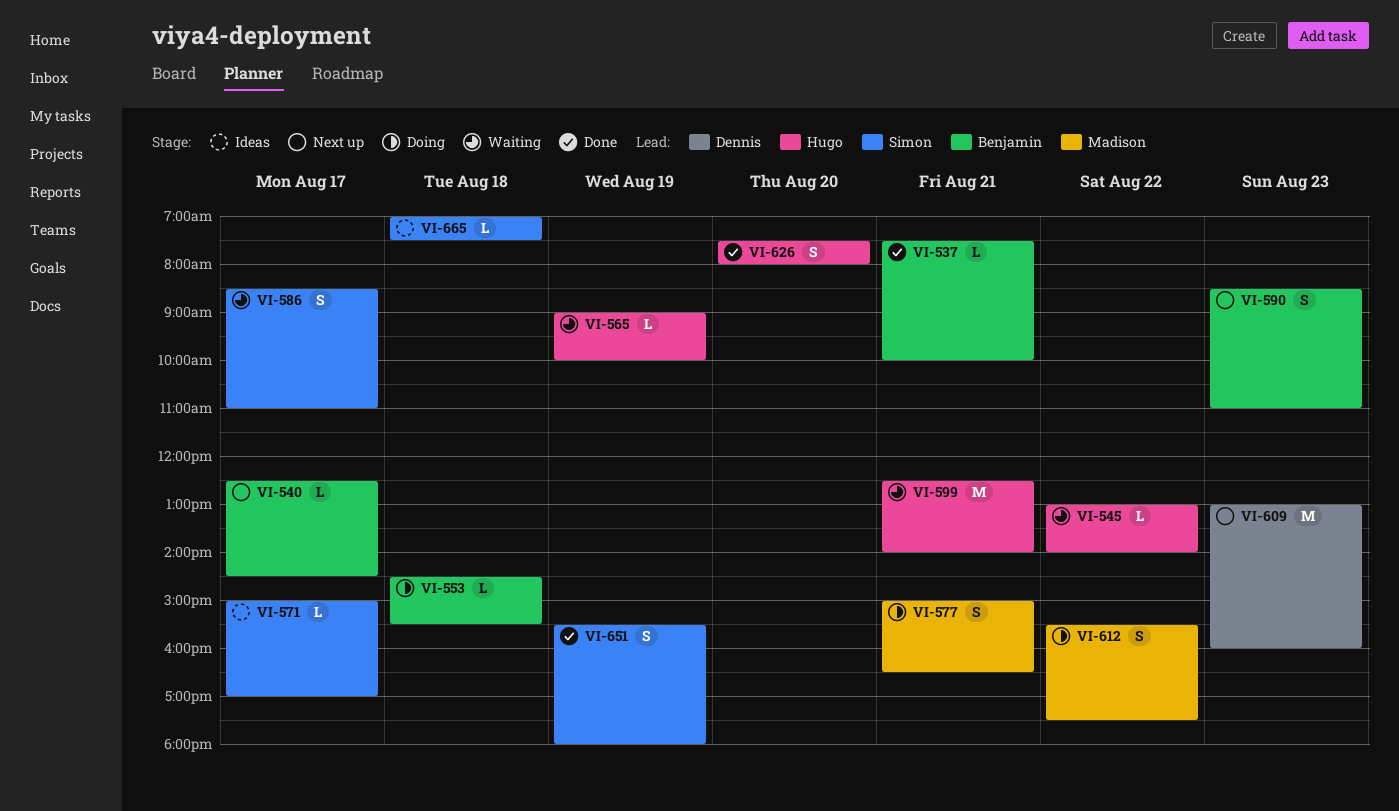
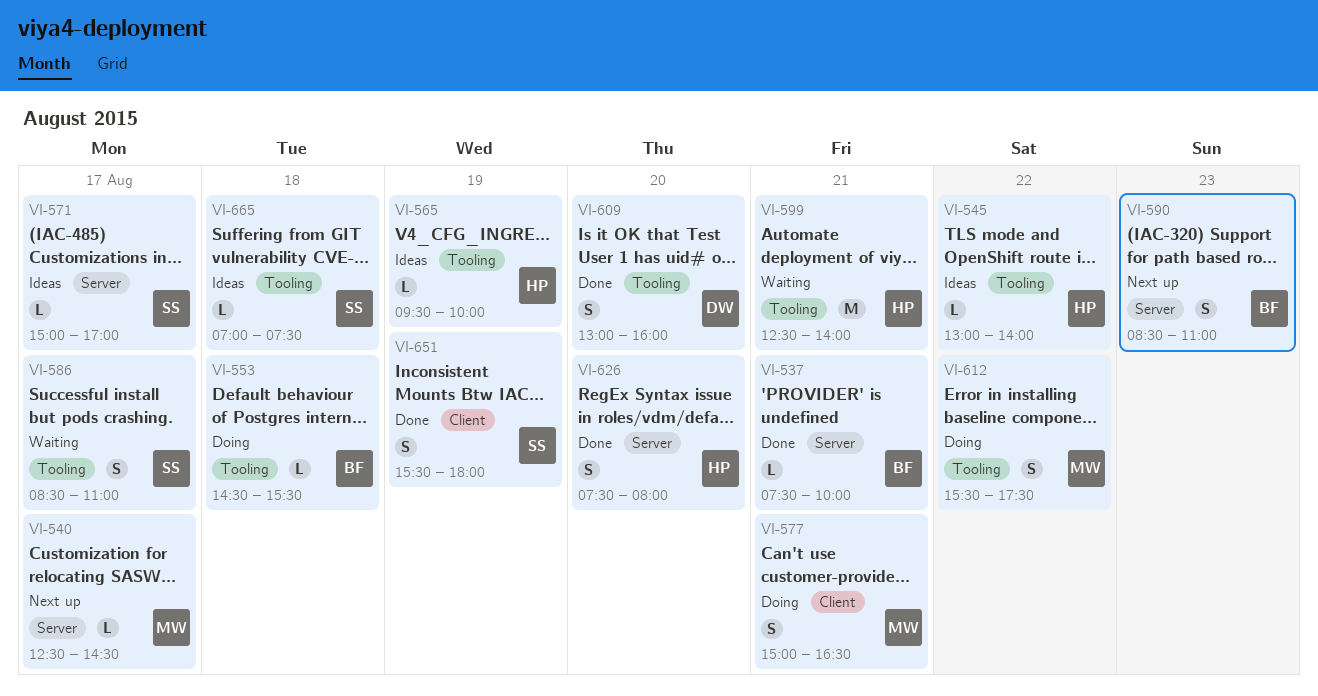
VI-540, owner: Benjamin -> Madison
VI-545, status: Waiting -> Ideas
VI-565, status: Waiting -> Ideas
VI-565, begins: 09:00 -> 09:30
VI-609, status: Next up -> Done
VI-609, estimate: M -> S
VI-609, day: Aug 23 -> Aug 20

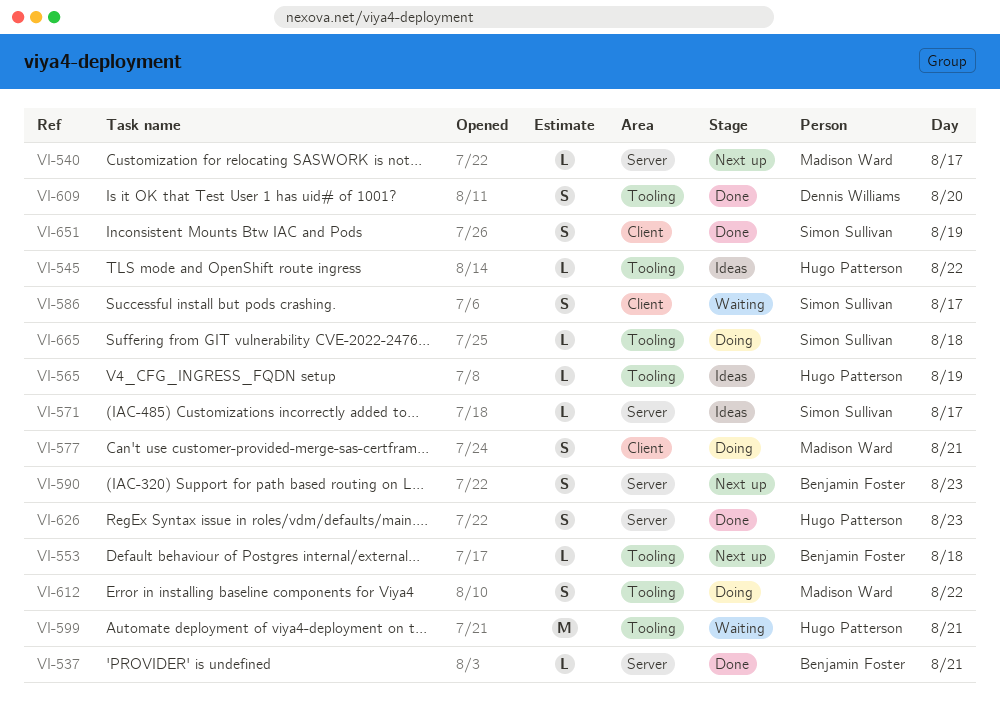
VI-553, status: Doing -> Next up
VI-586, label: Tooling -> Client
VI-626, day: Aug 20 -> Aug 23
VI-665, status: Ideas -> Doing

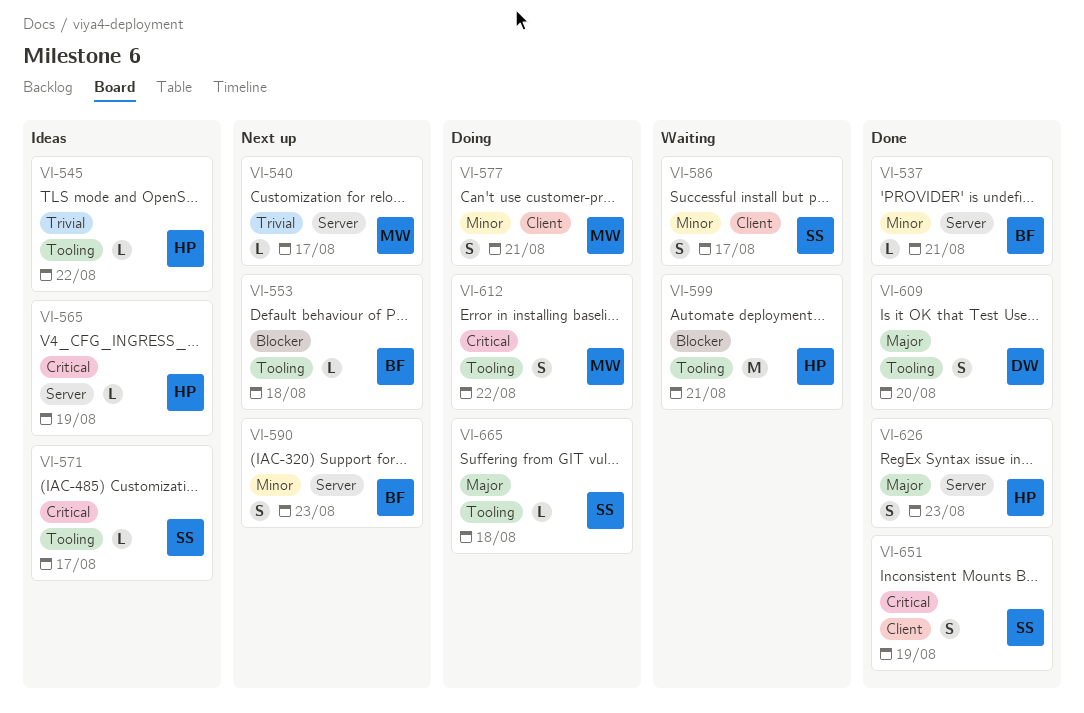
VI-565, label: Tooling -> Server
VI-571, label: Server -> Tooling

